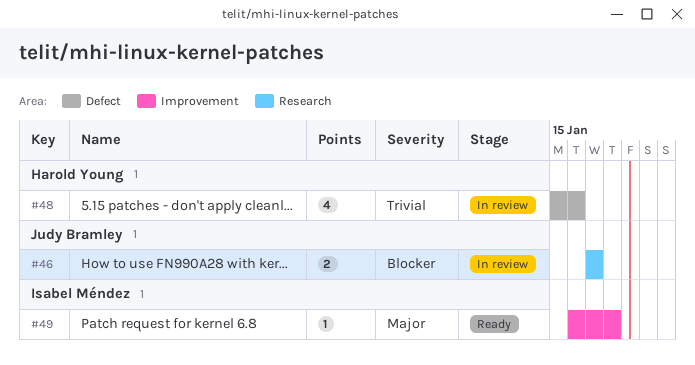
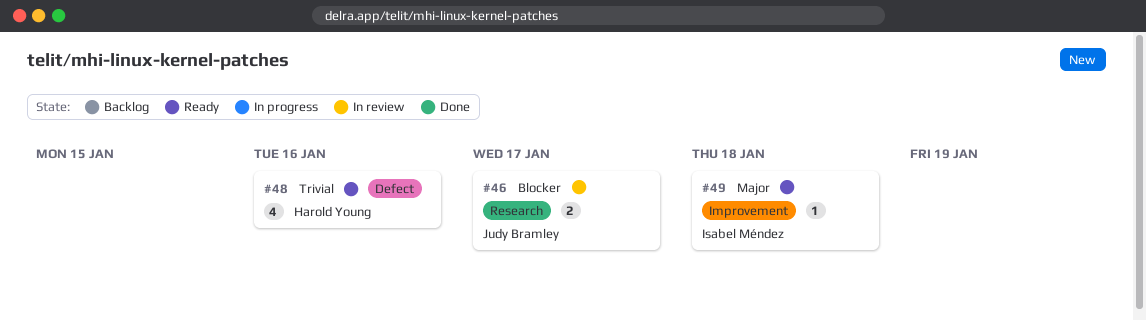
#48, status: In review -> Ready

